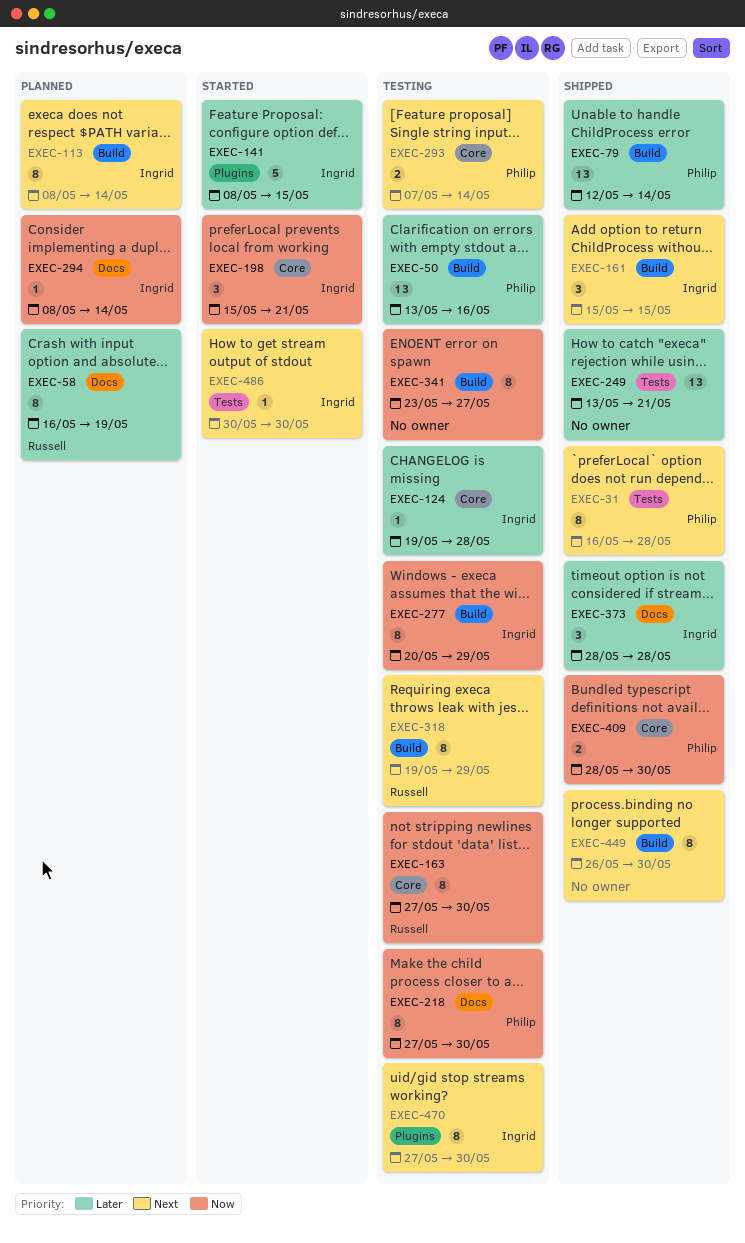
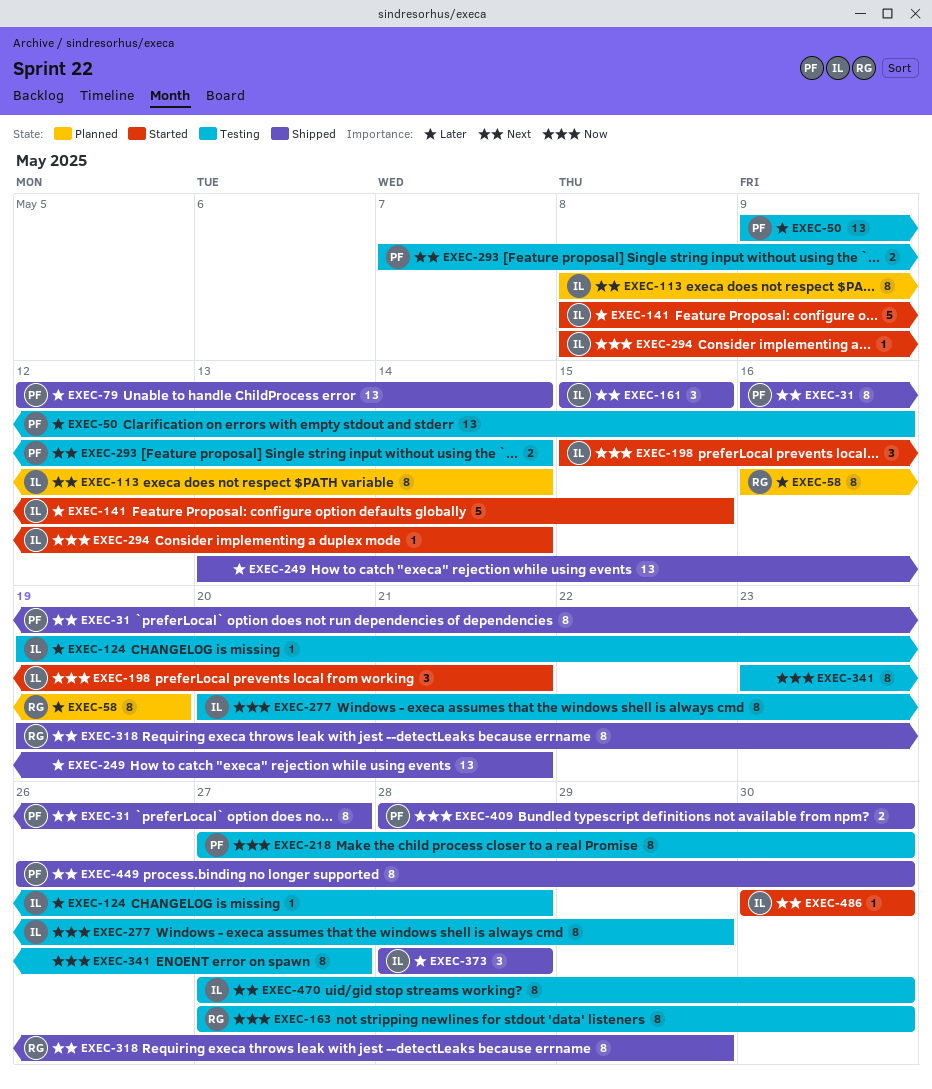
EXEC-31, due: May 28 -> May 27
EXEC-50, start: May 13 -> May 9
EXEC-294, status: Planned -> Started
EXEC-318, status: Testing -> Shipped
EXEC-449, owner: none -> Philip

